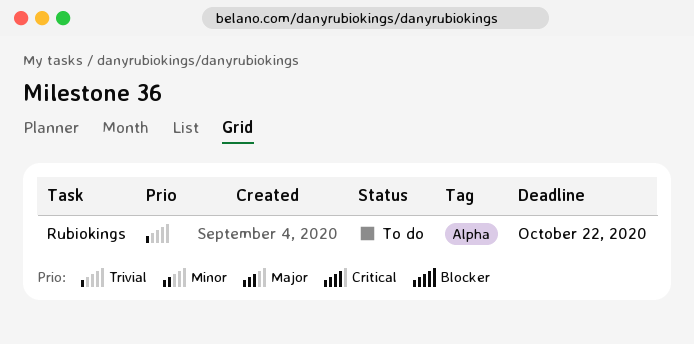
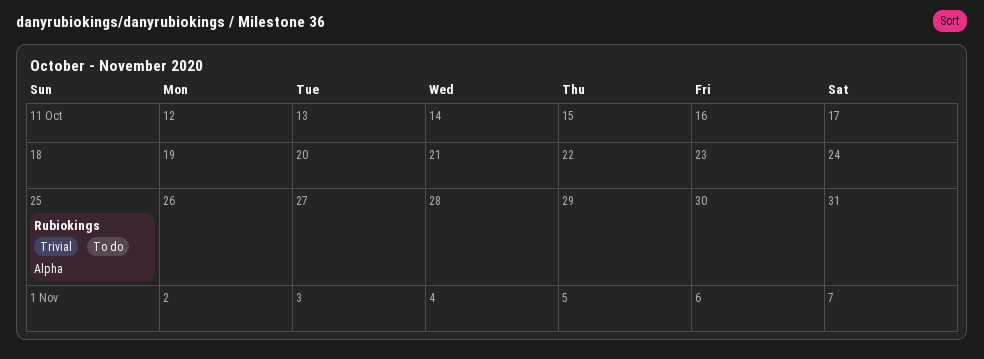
Rubiokings, due: Oct 22 -> Oct 25

